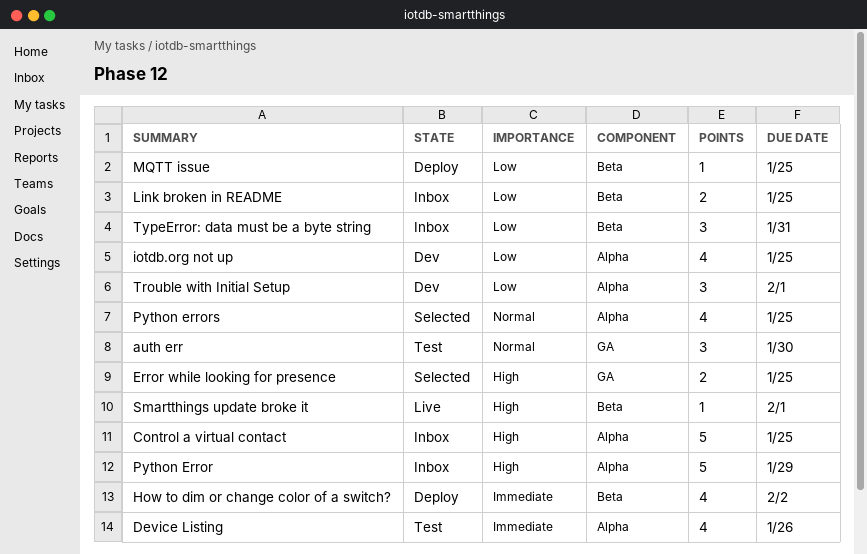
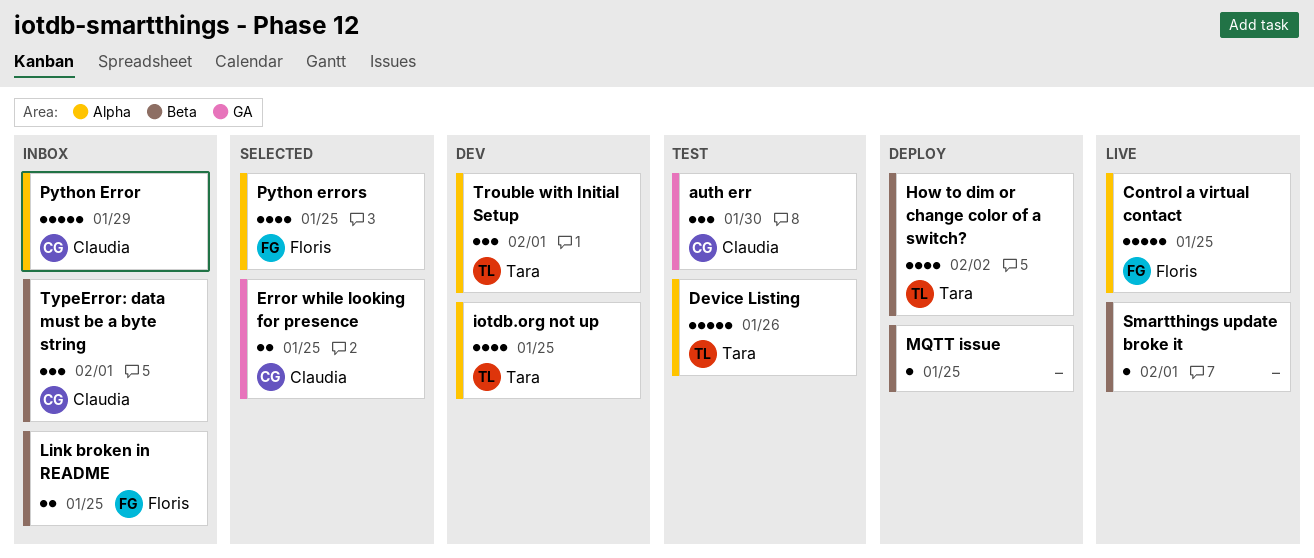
Control a virtual contact, status: Inbox -> Live
Device Listing, estimate: 4 -> 5
TypeError: data must be a byte string, due: Jan 31 -> Feb 1

